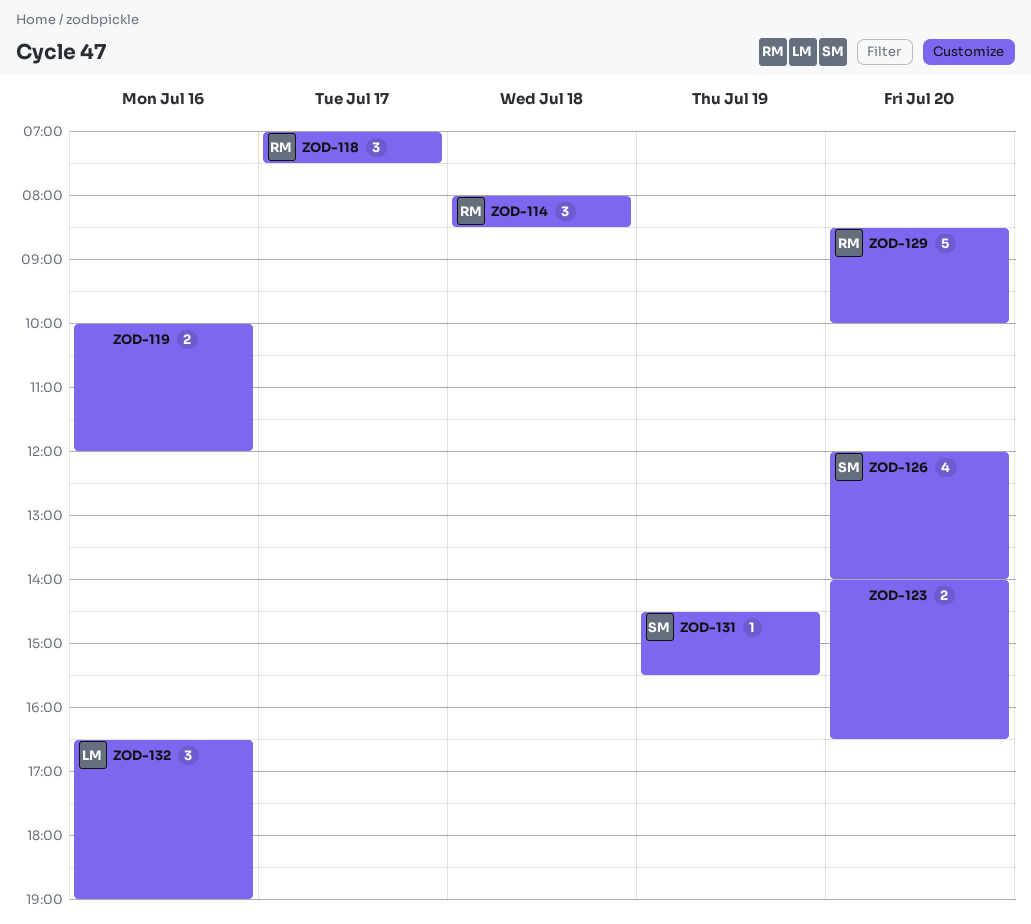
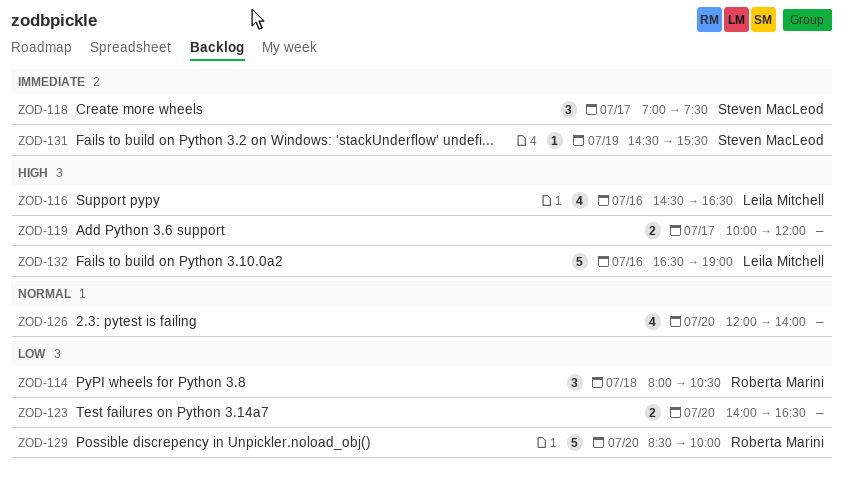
ZOD-114, ends: 08:30 -> 10:30
ZOD-116: none -> present
ZOD-118, owner: Roberta Marini -> Steven MacLeod
ZOD-119, day: Jul 16 -> Jul 17
ZOD-126, owner: Steven MacLeod -> none
ZOD-132, estimate: 3 -> 5

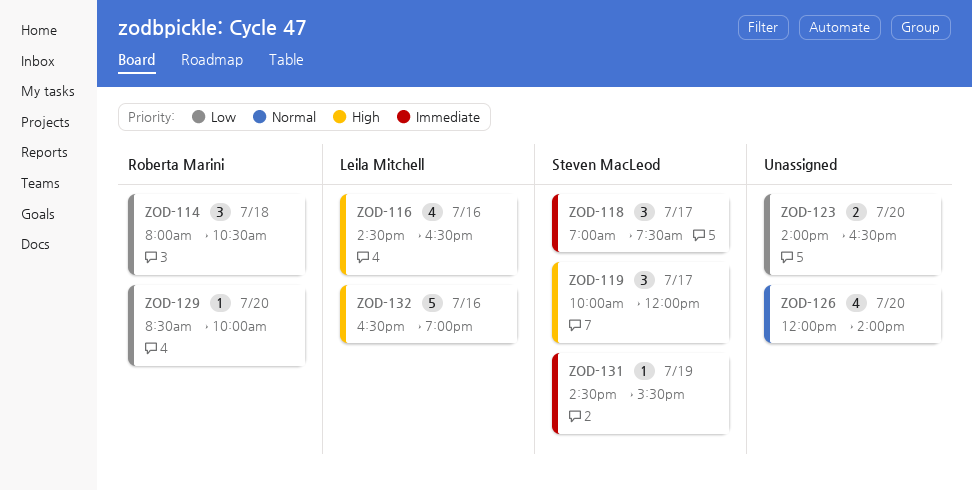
ZOD-119, owner: none -> Steven MacLeod
ZOD-119, estimate: 2 -> 3
ZOD-129, estimate: 5 -> 1

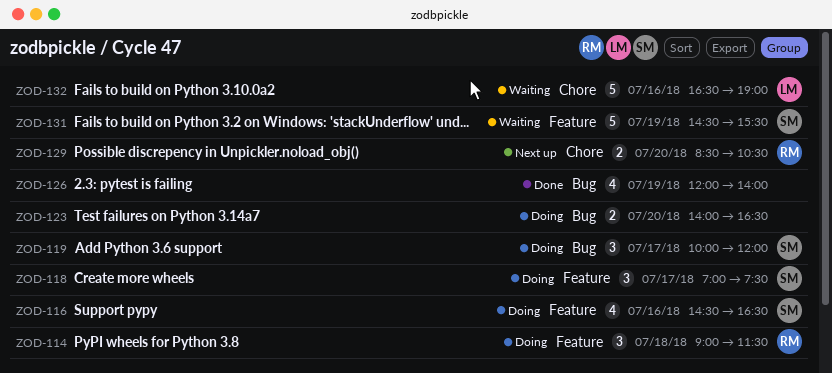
ZOD-114, begins: 08:00 -> 09:00
ZOD-114, ends: 10:30 -> 11:30
ZOD-116, owner: Leila Mitchell -> Steven MacLeod
ZOD-126, day: Jul 20 -> Jul 19
ZOD-129, estimate: 1 -> 2
ZOD-129, ends: 10:00 -> 10:30
ZOD-131, estimate: 1 -> 5

